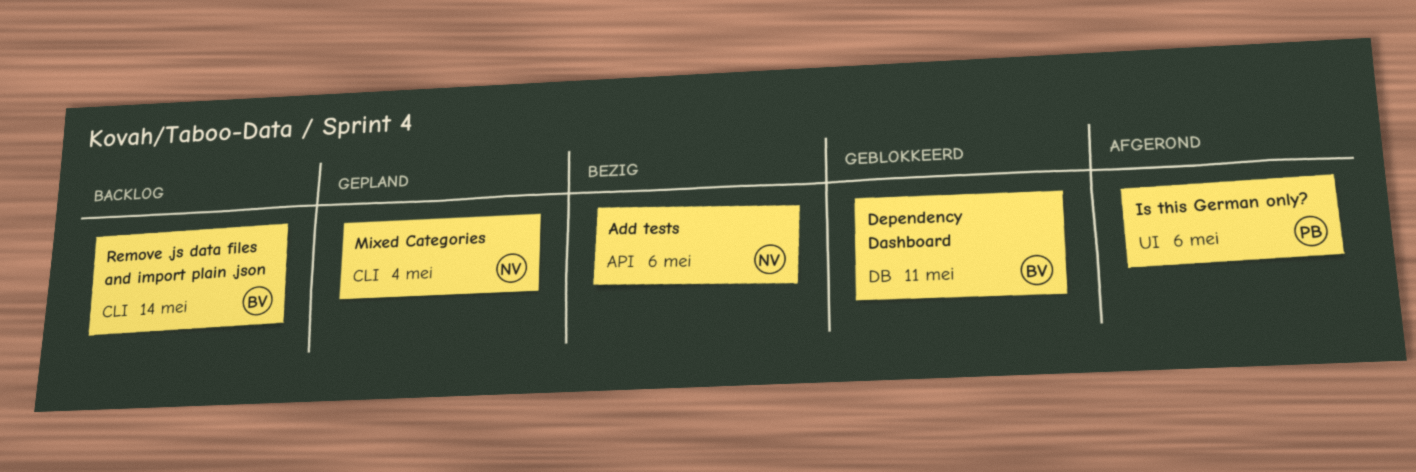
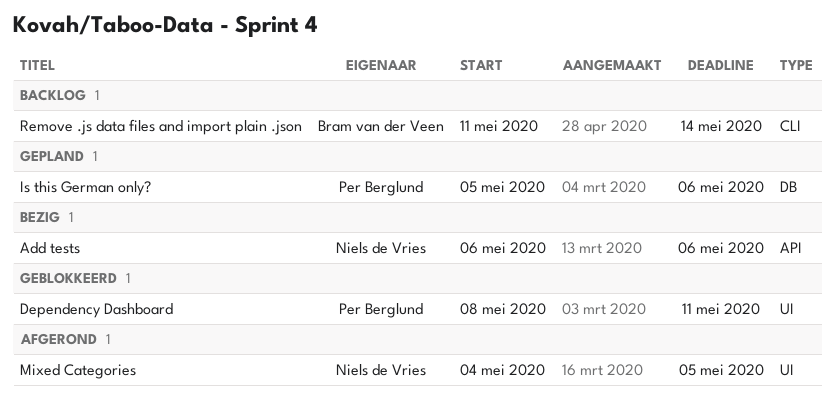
Dependency Dashboard, owner: Bram van der Veen -> Per Berglund
Dependency Dashboard, label: DB -> UI
Is this German only?, status: Afgerond -> Gepland
Is this German only?, label: UI -> DB
Mixed Categories, status: Gepland -> Afgerond
Mixed Categories, label: CLI -> UI
Mixed Categories, due: May 4 -> May 5

